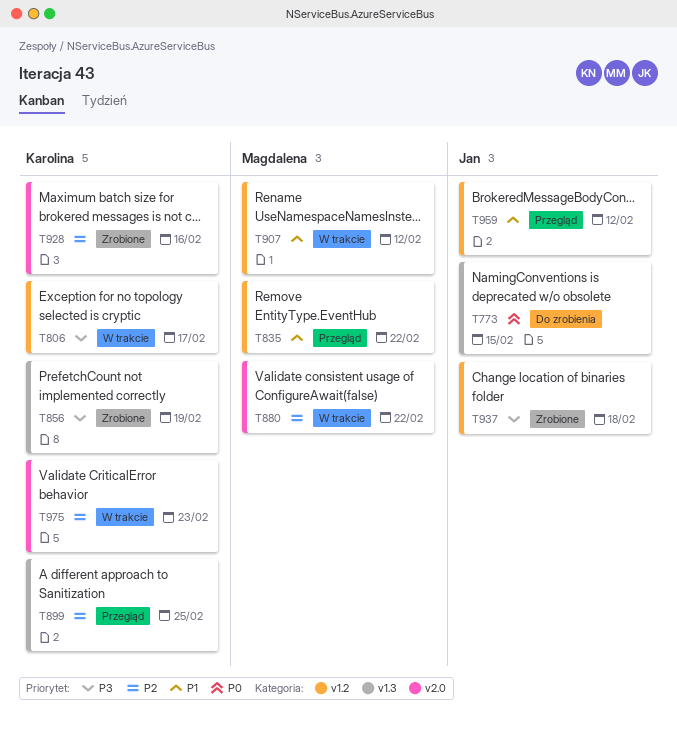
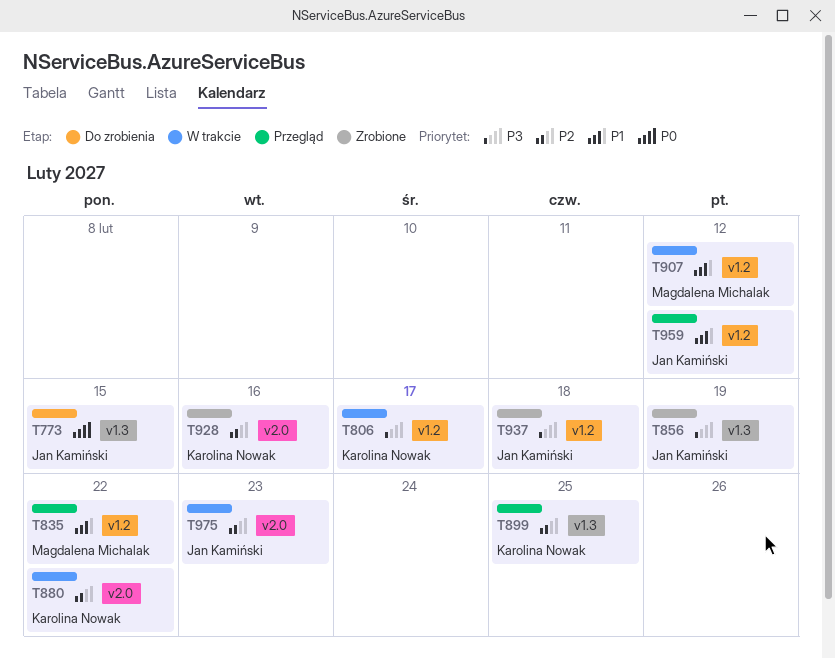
T856, owner: Karolina Nowak -> Jan Kamiński
T880, owner: Magdalena Michalak -> Karolina Nowak
T975, owner: Karolina Nowak -> Jan Kamiński

